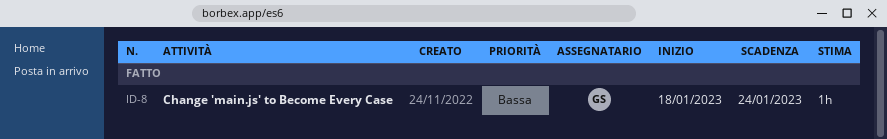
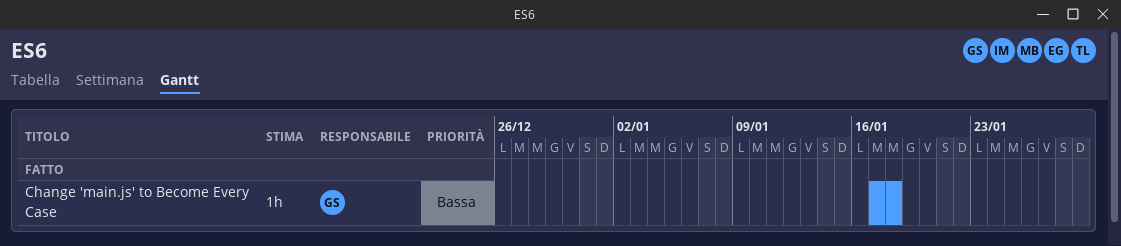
Change 'main.js' to Become Every Case, start: Jan 18 -> Jan 17
Change 'main.js' to Become Every Case, due: Jan 24 -> Jan 18

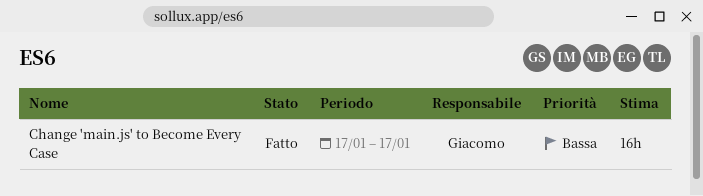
Change 'main.js' to Become Every Case, estimate: 1h -> 16h
Change 'main.js' to Become Every Case, due: Jan 18 -> Jan 17

